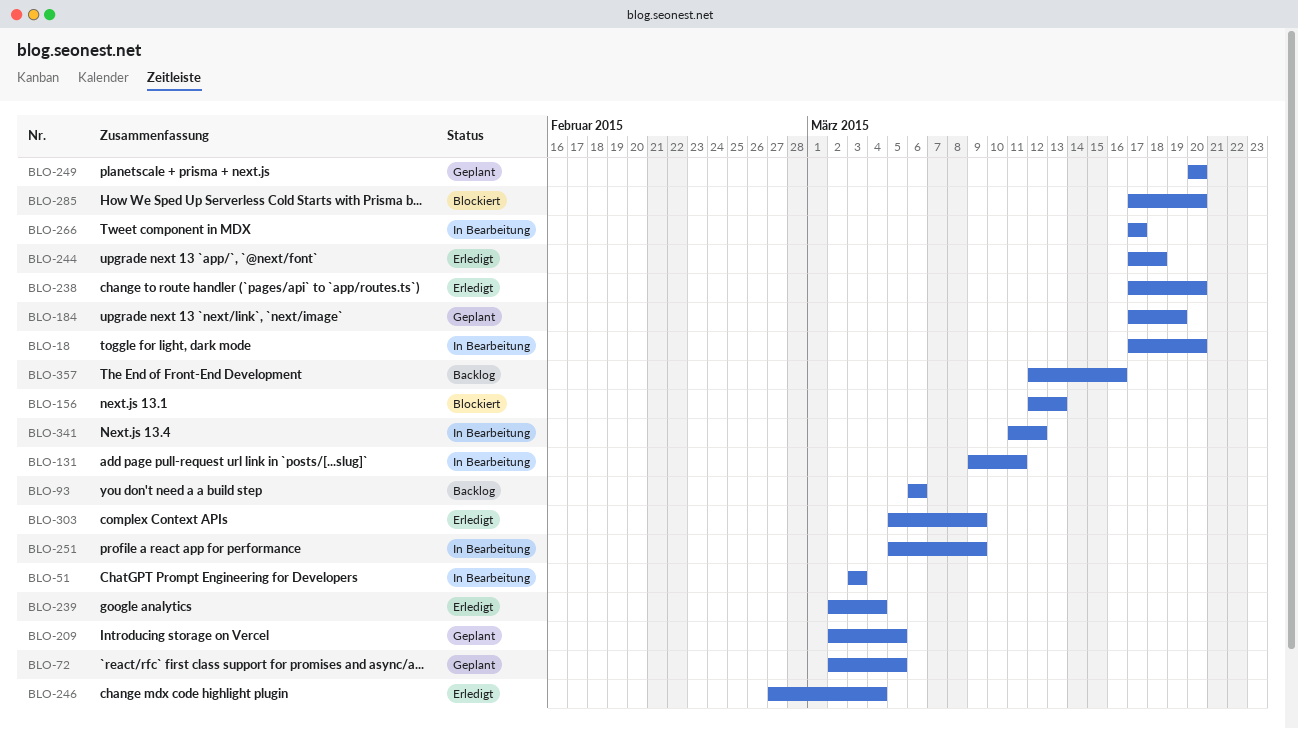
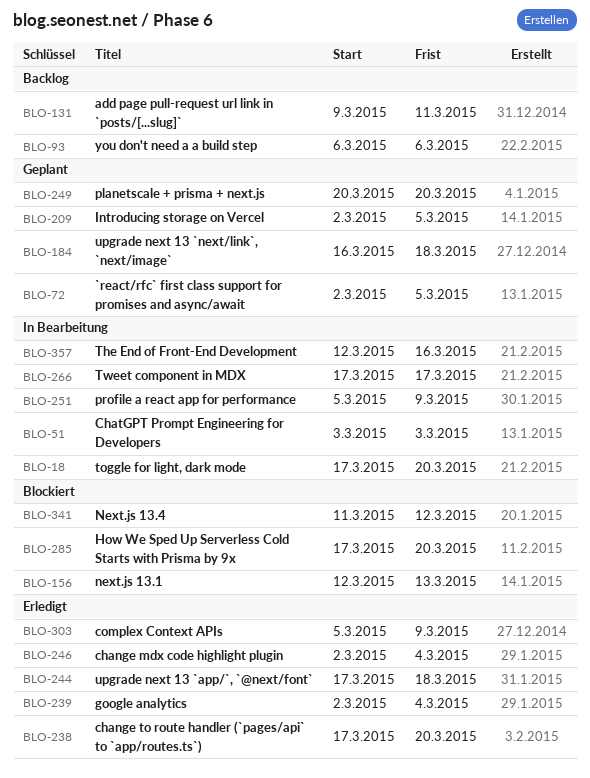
BLO-131, status: In Bearbeitung -> Backlog
BLO-184, start: Mar 17 -> Mar 16
BLO-184, due: Mar 19 -> Mar 18
BLO-246, start: Feb 27 -> Mar 2
BLO-341, status: In Bearbeitung -> Blockiert
BLO-357, status: Backlog -> In Bearbeitung

